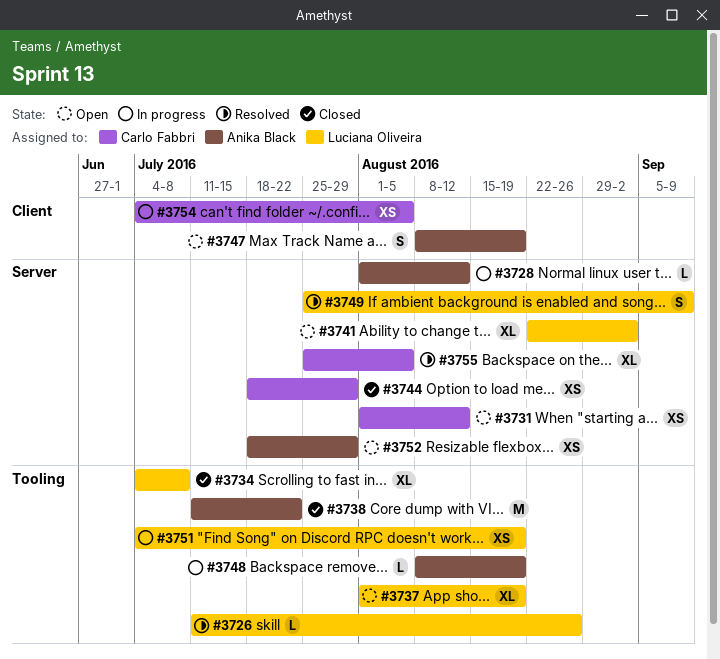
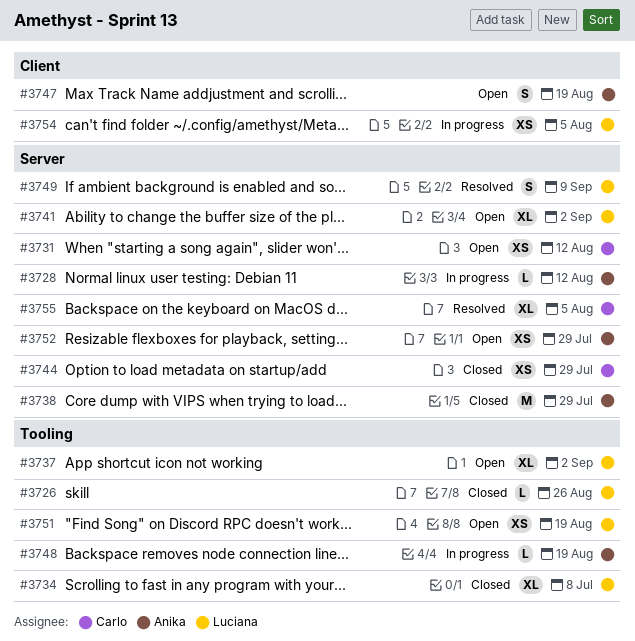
#3726, status: Resolved -> Closed
#3737, due: Aug 19 -> Sep 2
#3738, label: Tooling -> Server
#3738, due: Jul 22 -> Jul 29
#3751, status: In progress -> Open
#3754, owner: Carlo Fabbri -> Luciana Oliveira

